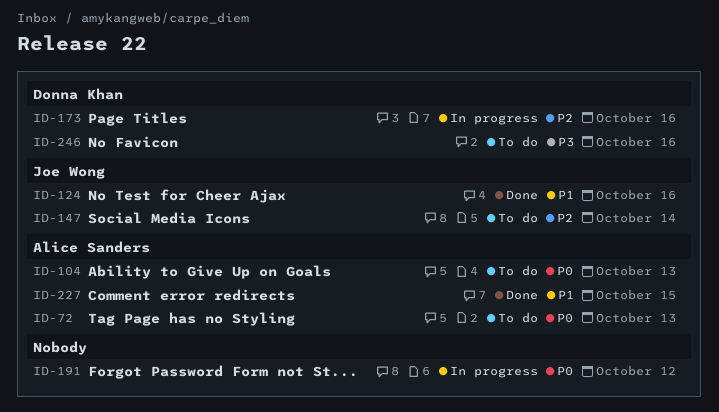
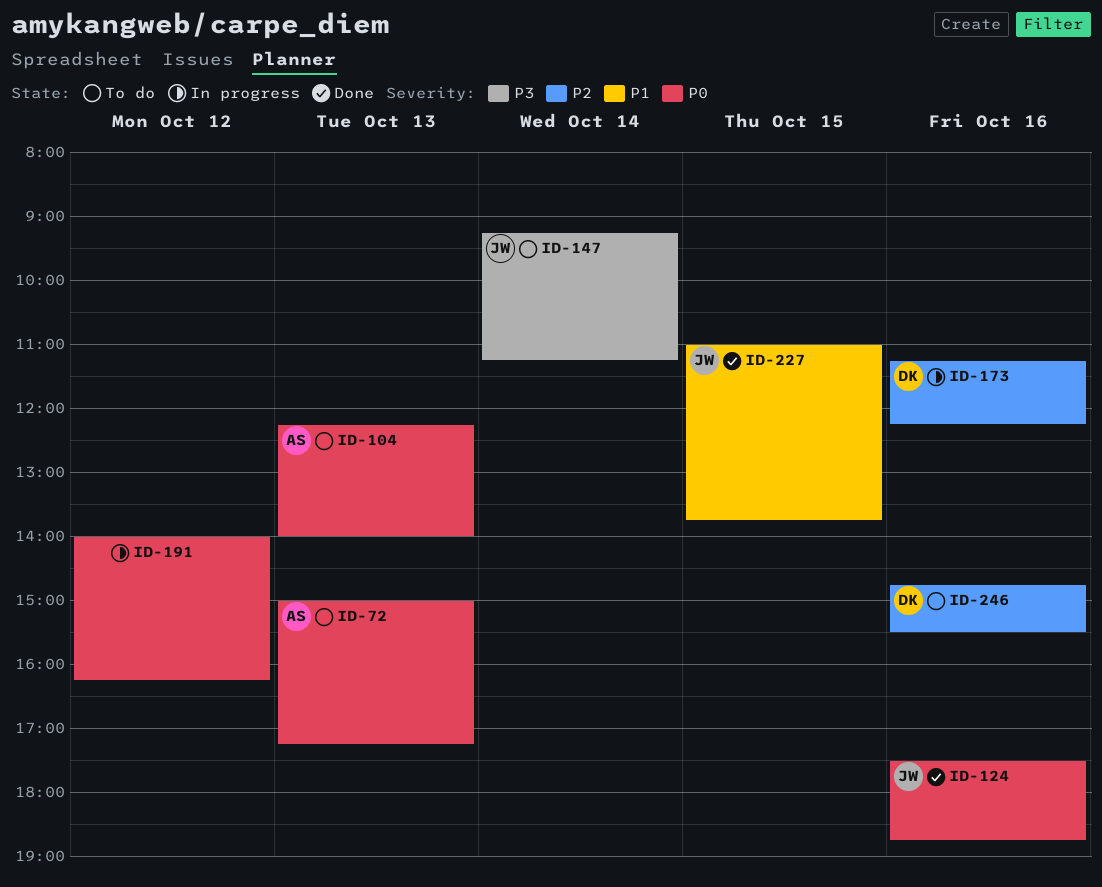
ID-124, priority: P1 -> P0
ID-147, priority: P2 -> P3
ID-227, owner: Alice Sanders -> Joe Wong
ID-246, priority: P3 -> P2

